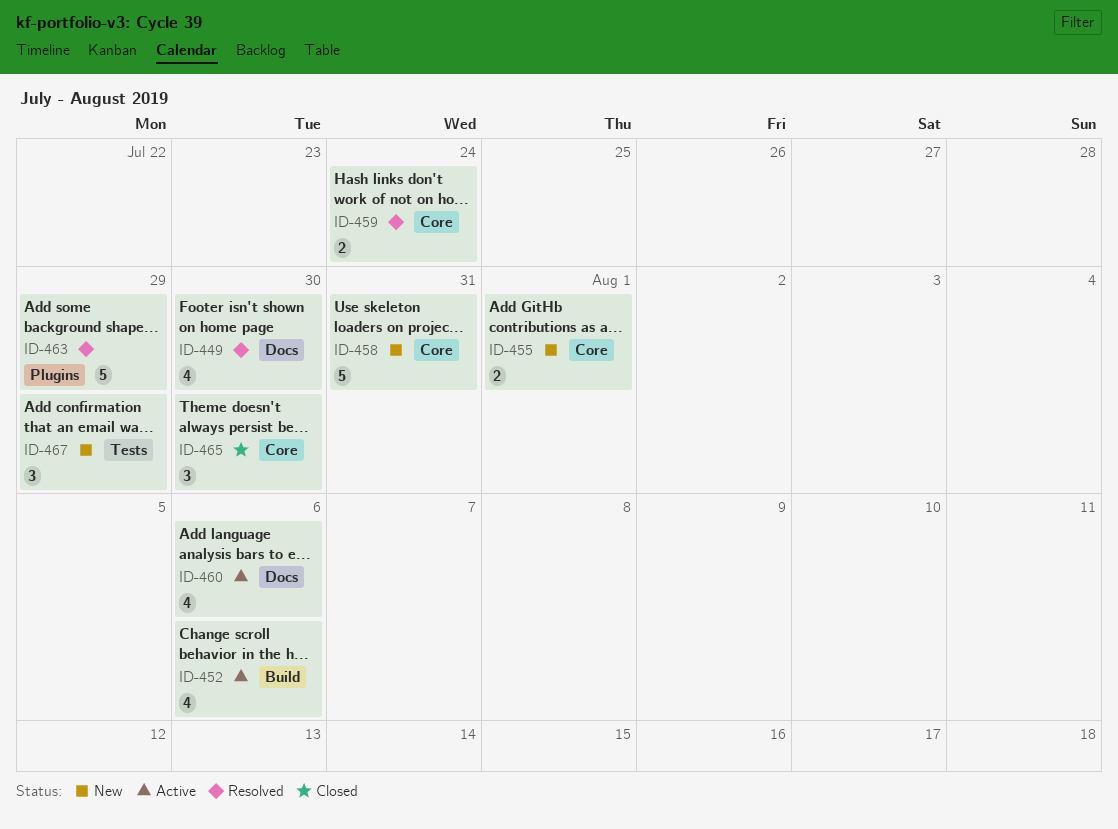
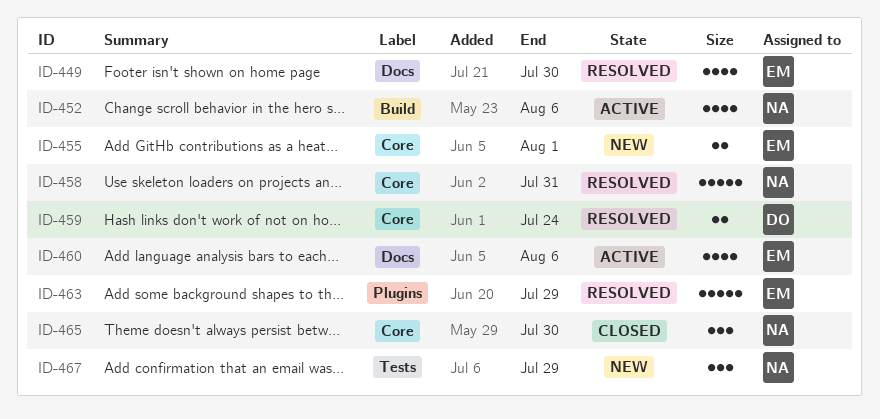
ID-458, status: New -> Resolved

